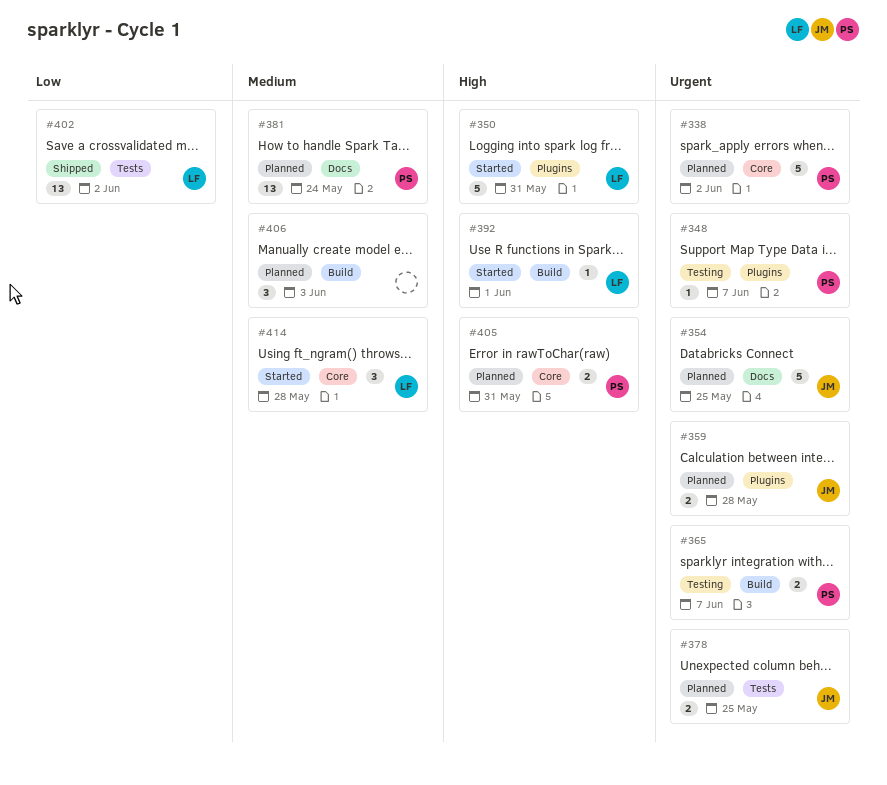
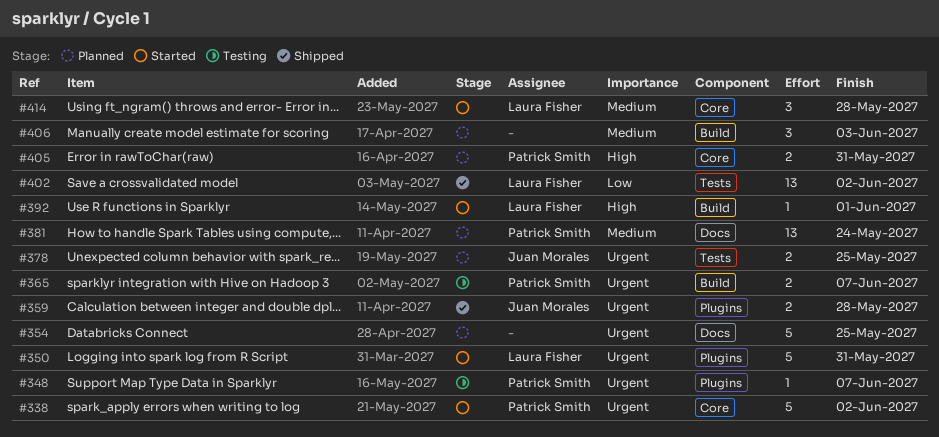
#338, status: Planned -> Started
#350, priority: High -> Urgent
#354, owner: Juan Morales -> none
#359, status: Planned -> Shipped

